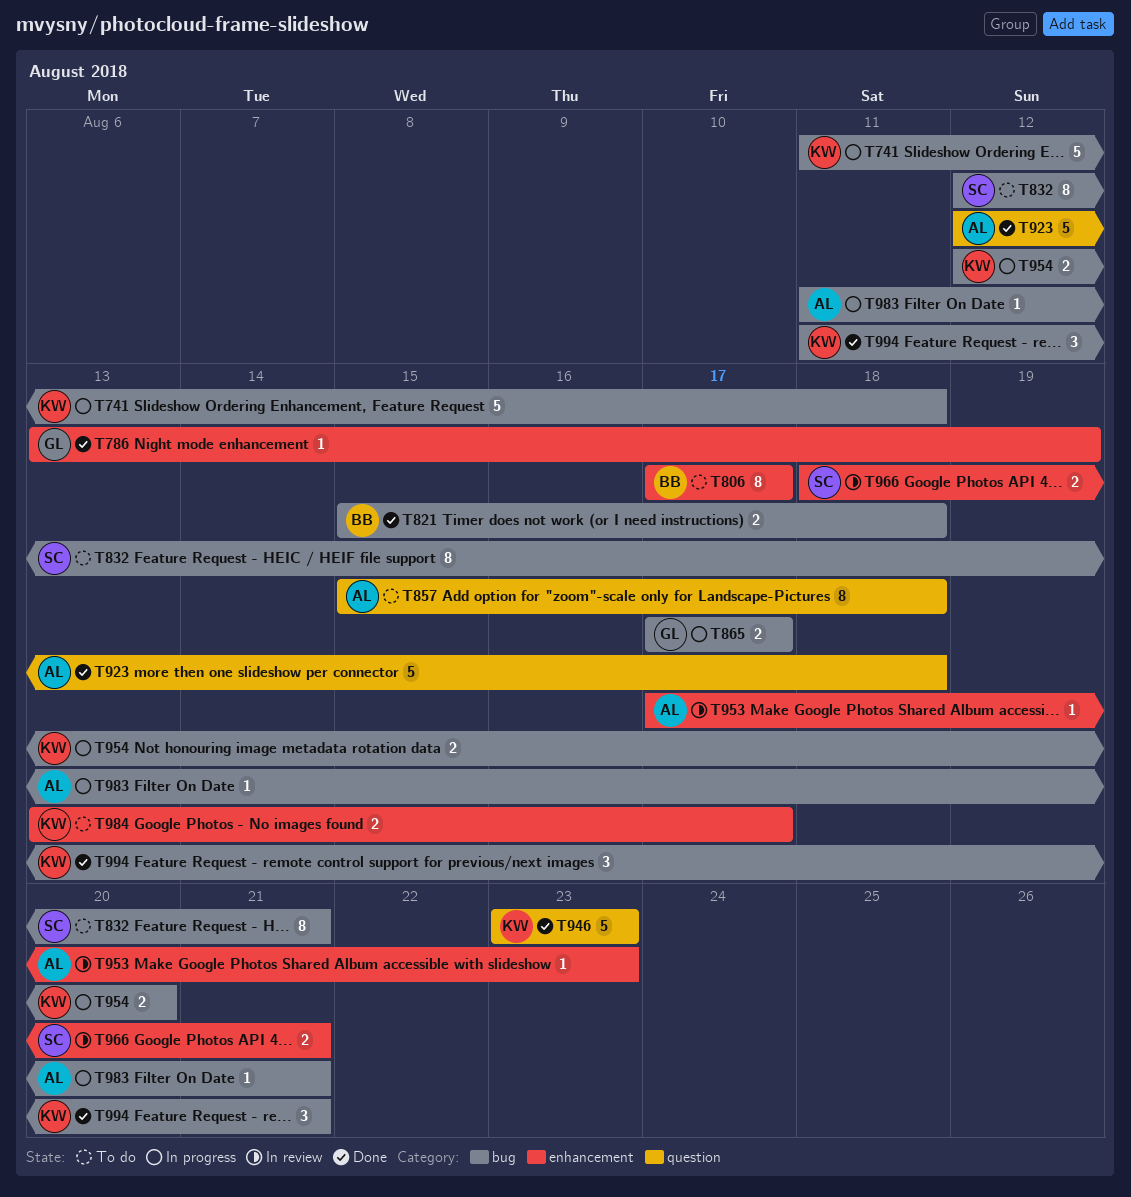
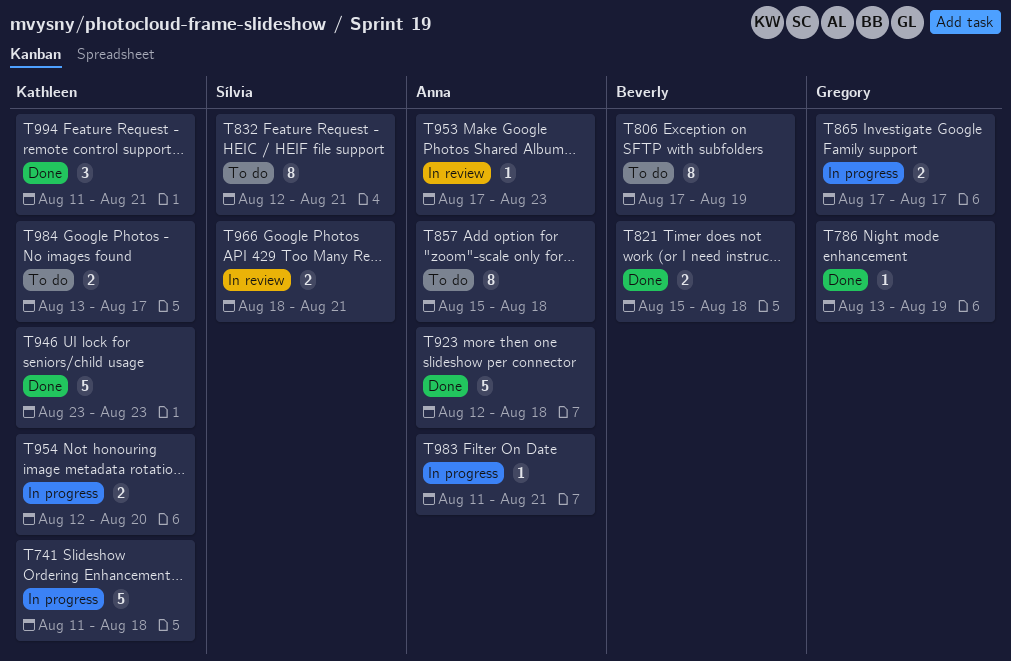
T806, due: Aug 17 -> Aug 19

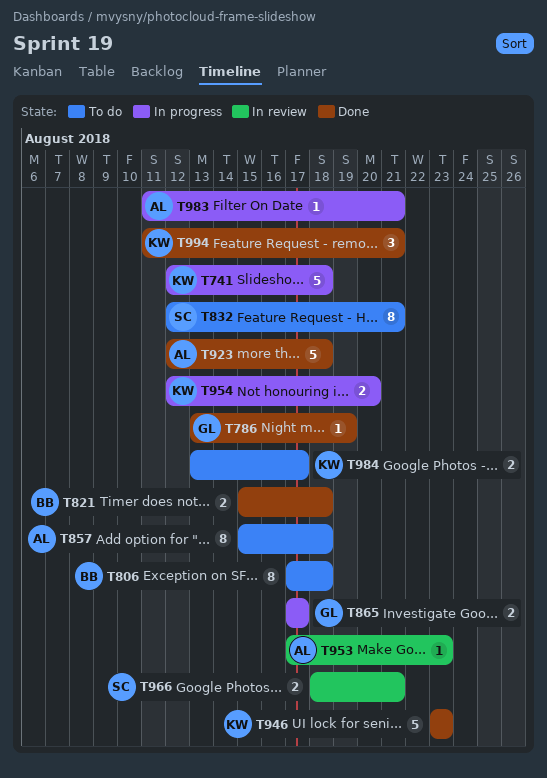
T741, start: Aug 11 -> Aug 12
T806, due: Aug 19 -> Aug 18

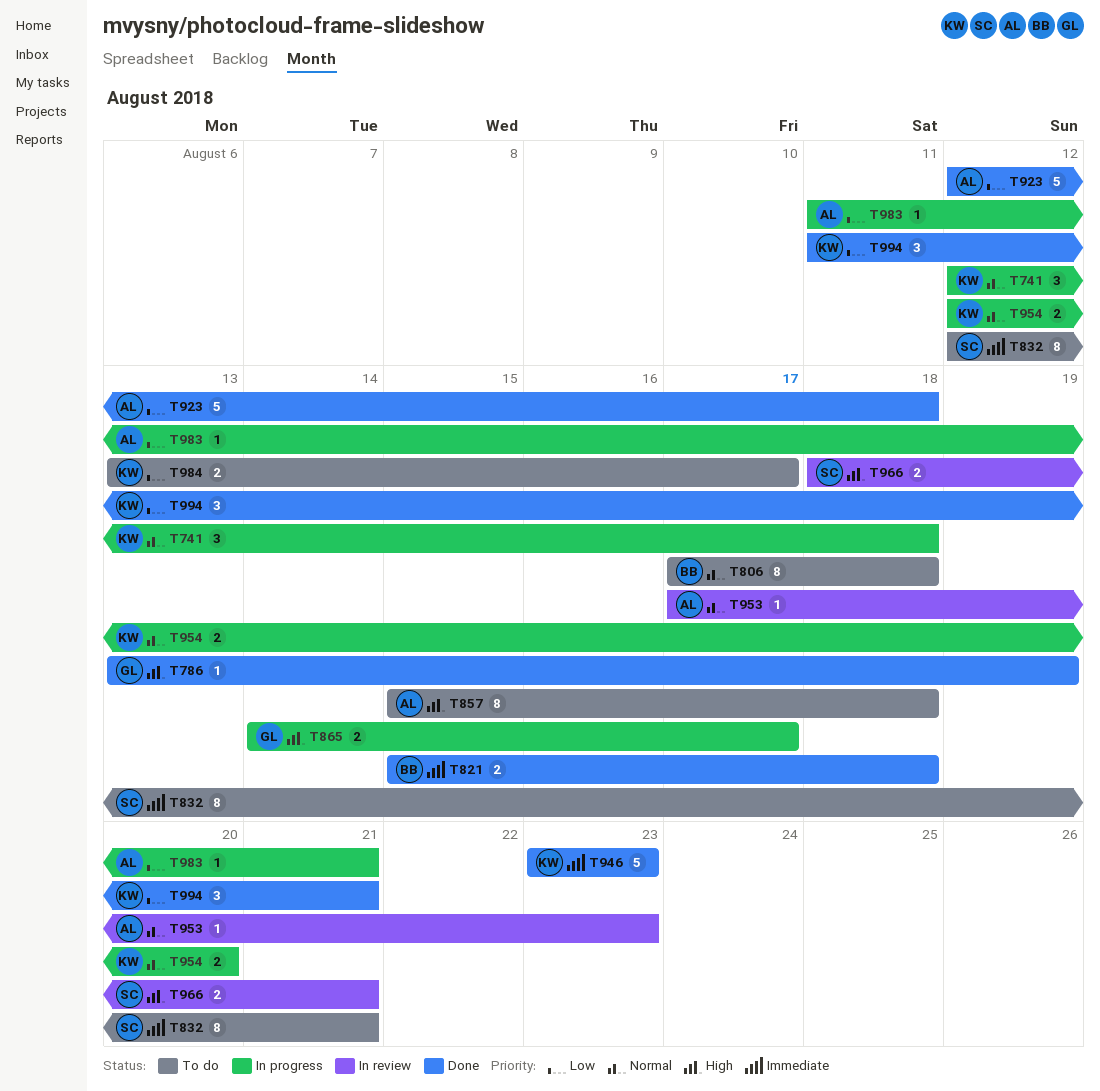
T741, estimate: 5 -> 3
T865, start: Aug 17 -> Aug 14

